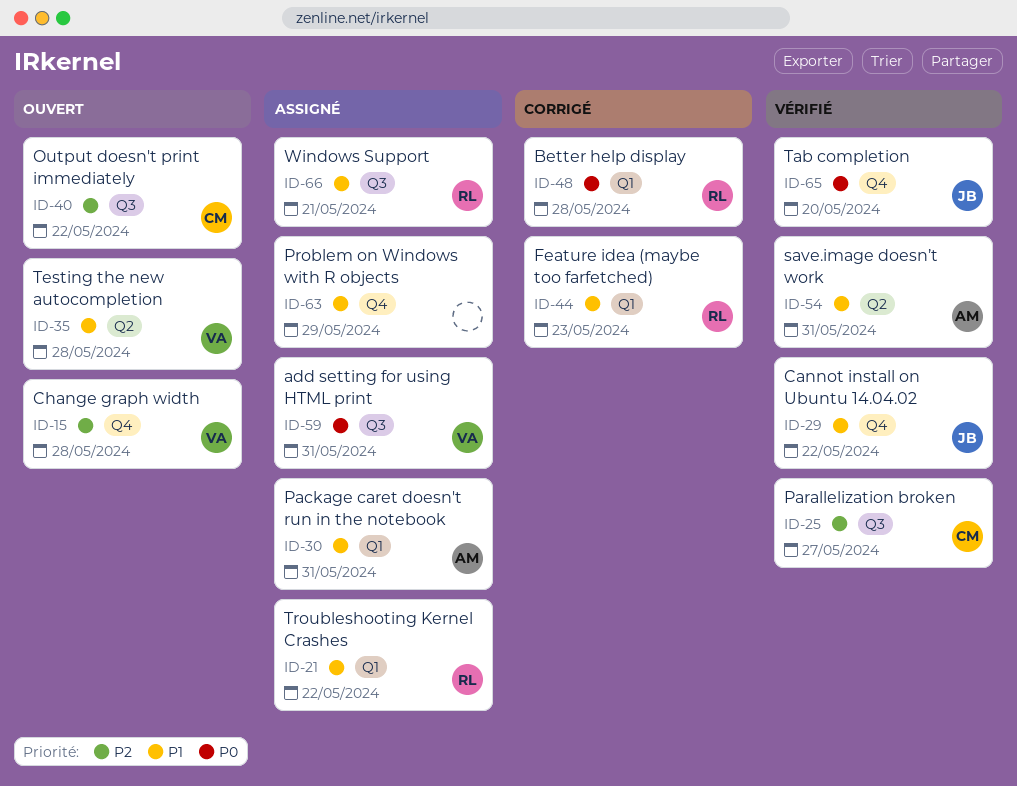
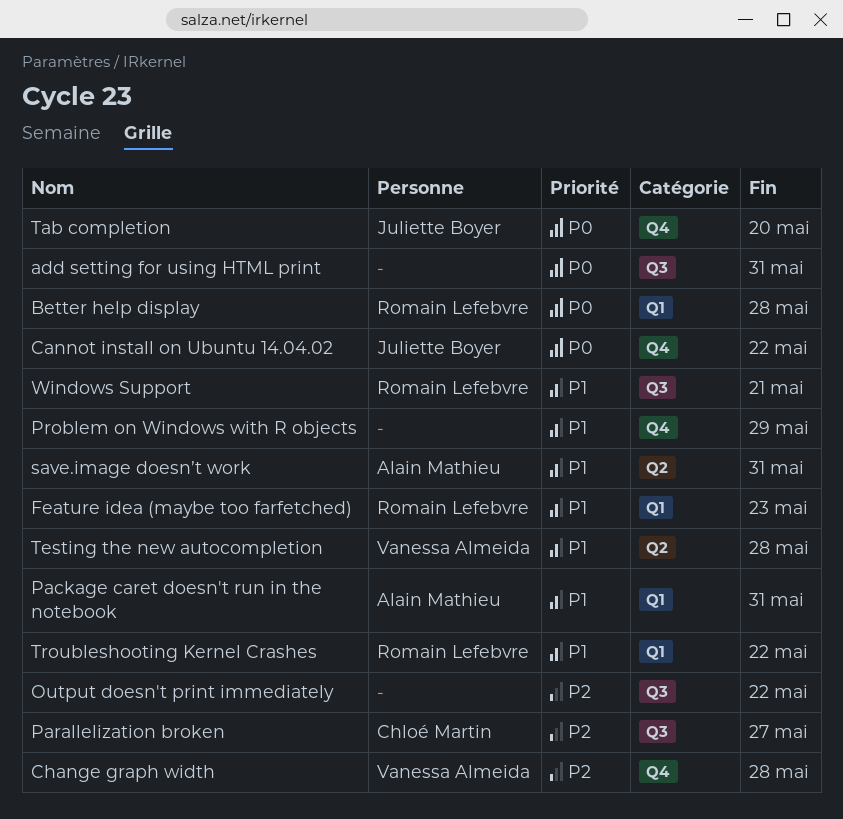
add setting for using HTML print, owner: Vanessa Almeida -> none
Cannot install on Ubuntu 14.04.02, priority: P1 -> P0
Output doesn't print immediately, owner: Chloé Martin -> none

